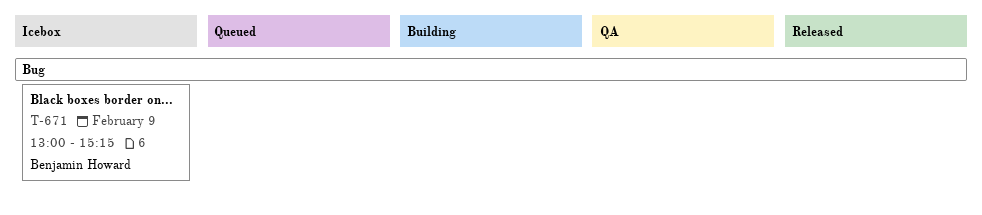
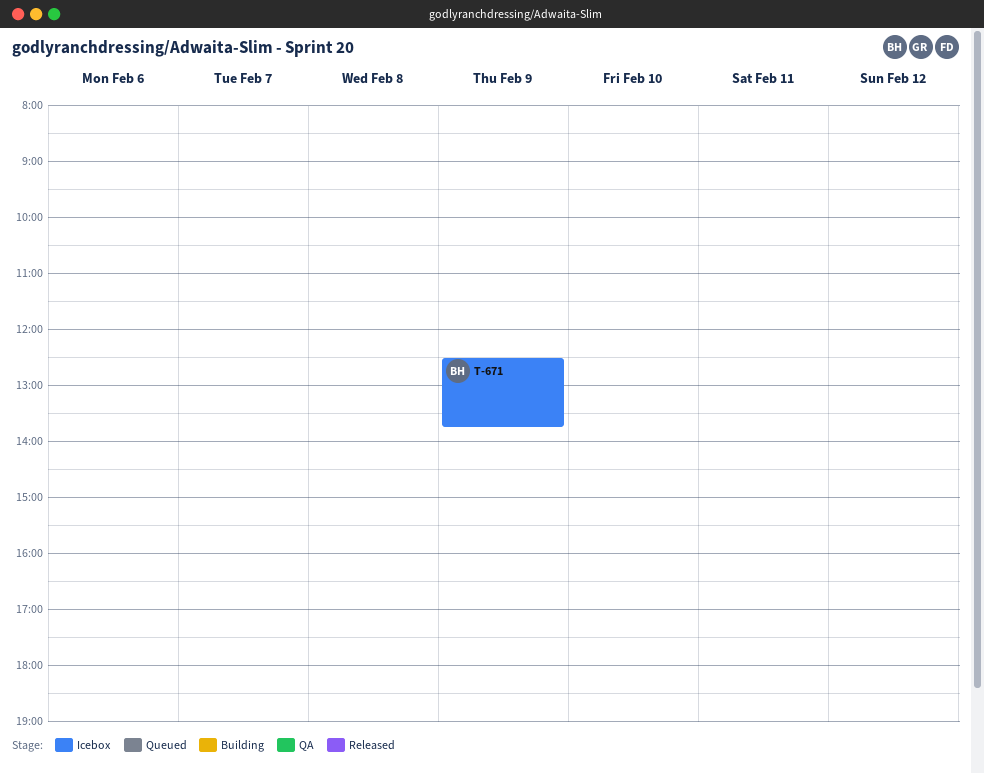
T-671, begins: 13:00 -> 12:30
T-671, ends: 15:15 -> 13:45

